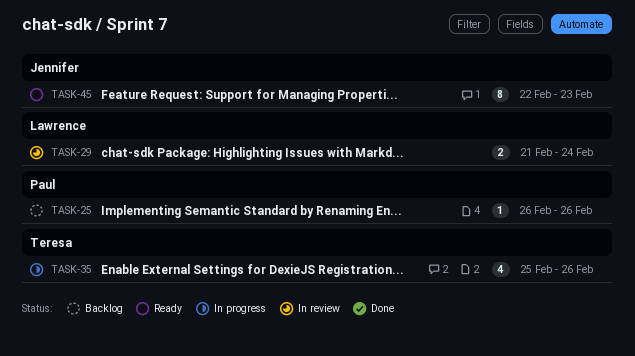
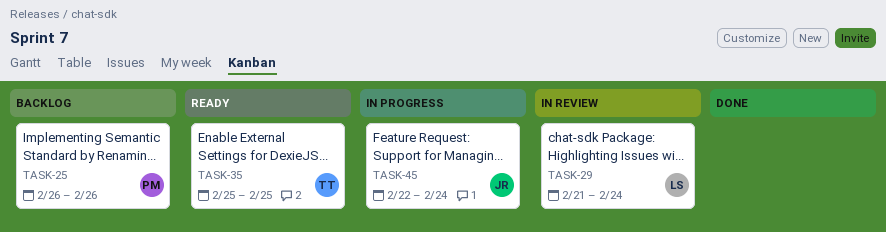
TASK-35, status: In progress -> Ready
TASK-35, due: Feb 26 -> Feb 25
TASK-45, status: Ready -> In progress
TASK-45, due: Feb 23 -> Feb 24

